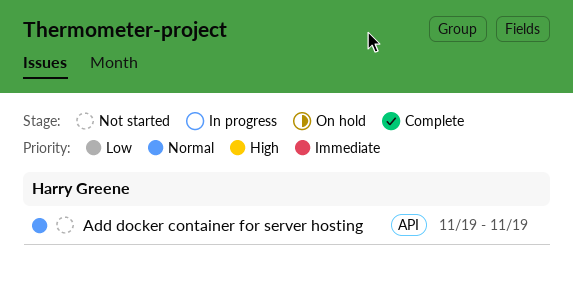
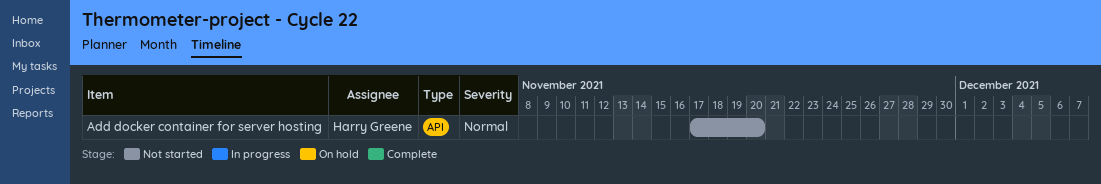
Add docker container for server hosting, start: Nov 19 -> Nov 17
Add docker container for server hosting, due: Nov 19 -> Nov 20

